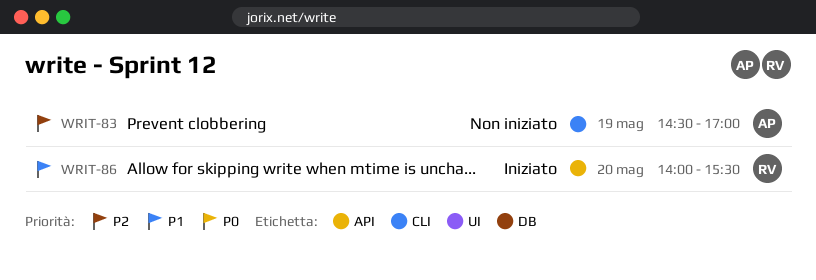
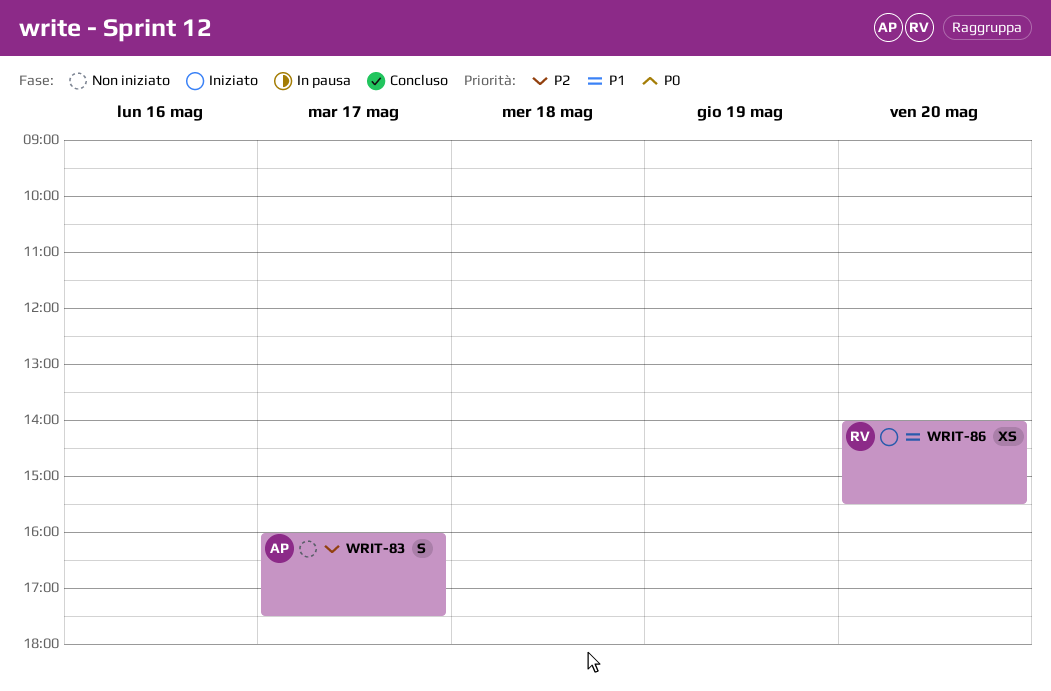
WRIT-83, day: May 19 -> May 17
WRIT-83, begins: 14:30 -> 16:00
WRIT-83, ends: 17:00 -> 17:30

